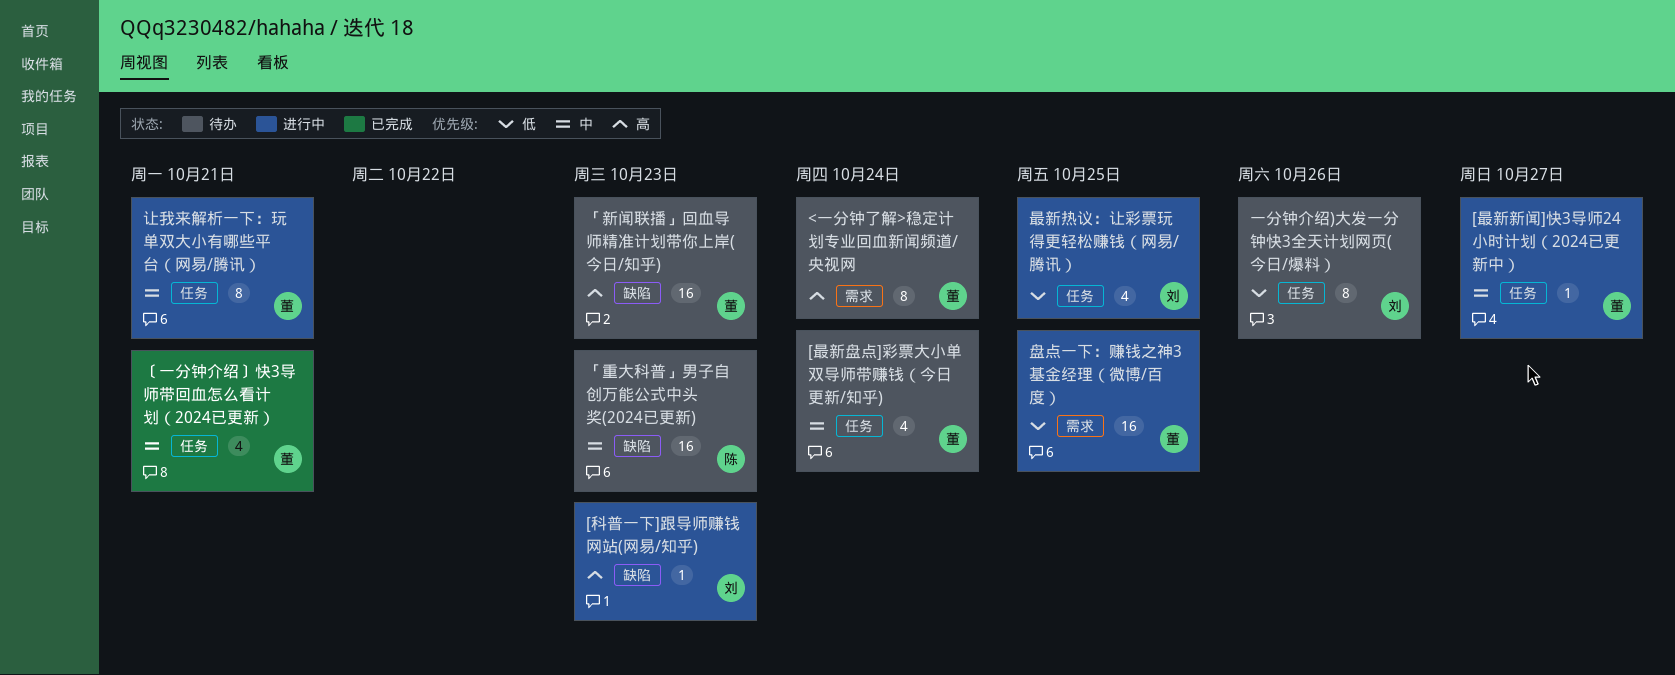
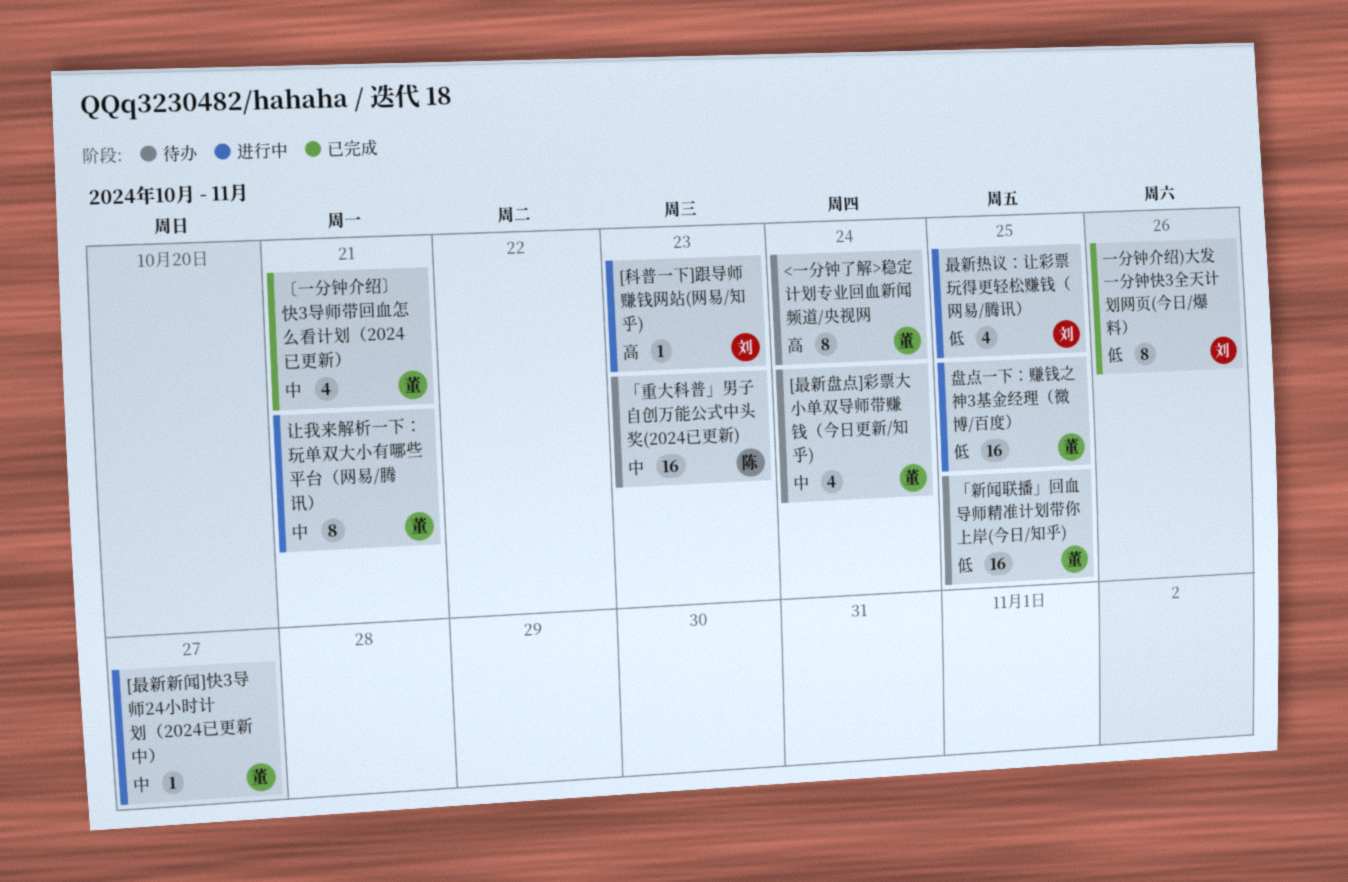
「新闻联播」回血导师精准计划带你上岸(今日/知乎), priority: 高 -> 低
「新闻联播」回血导师精准计划带你上岸(今日/知乎), due: Oct 23 -> Oct 25
一分钟介绍)大发一分钟快3全天计划网页(今日/爆料）, status: 待办 -> 已完成

